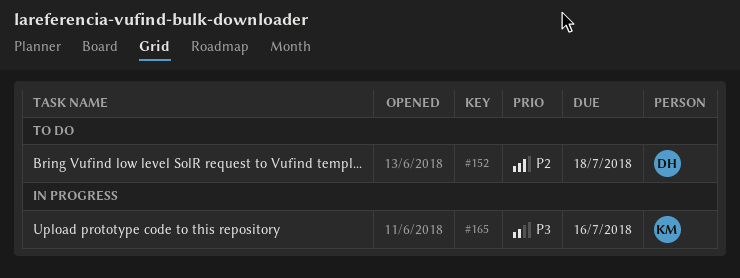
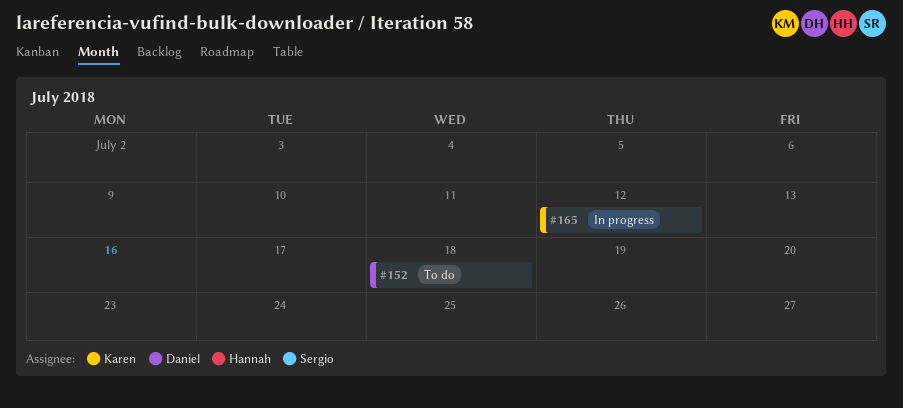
#165, due: Jul 16 -> Jul 12

